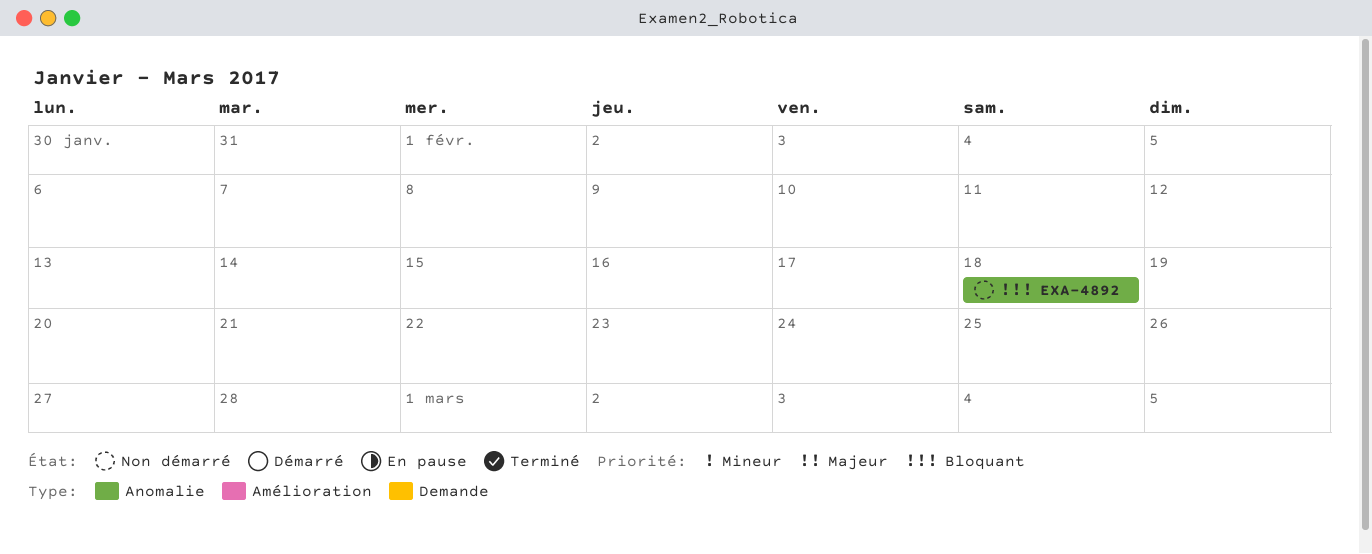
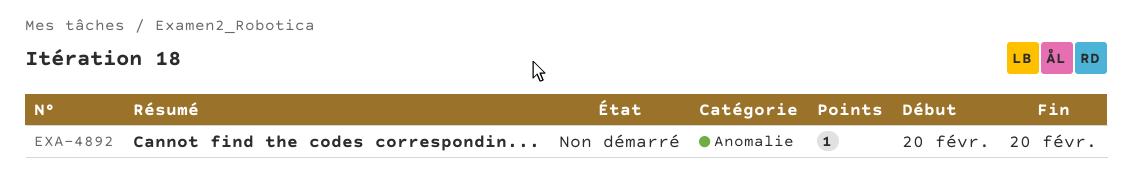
EXA-4892, start: Feb 18 -> Feb 20
EXA-4892, due: Feb 18 -> Feb 20

